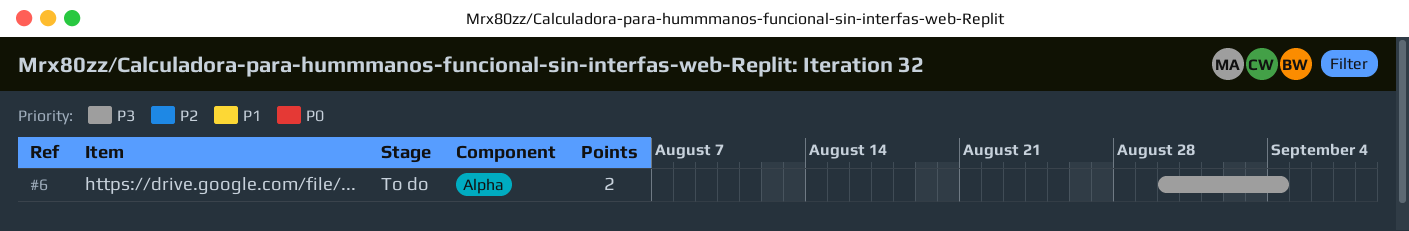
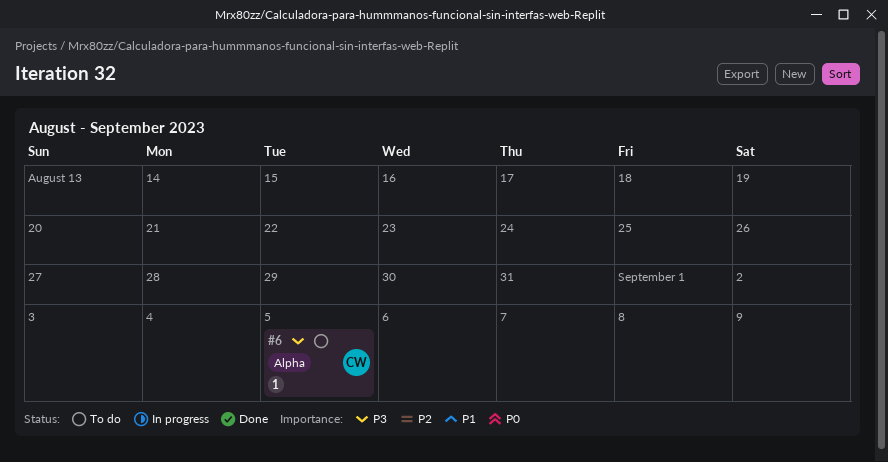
#6, estimate: 2 -> 1
#6, due: Sep 4 -> Sep 5

